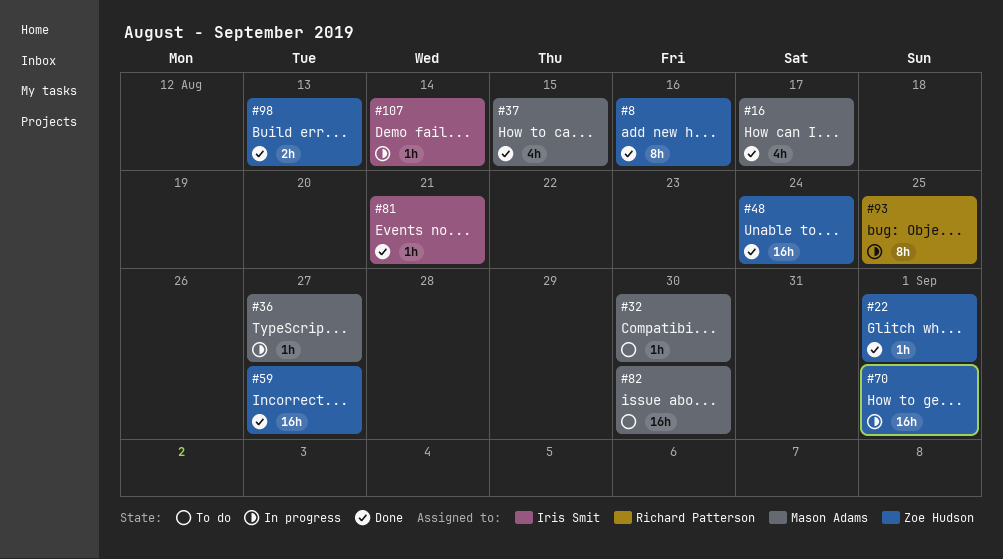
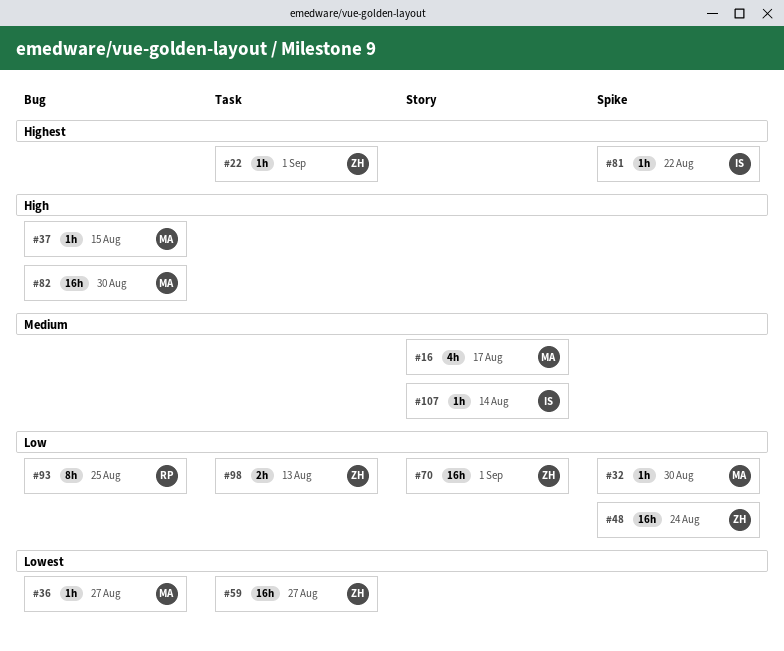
#8: present -> none
#37, estimate: 4h -> 1h
#81, due: Aug 21 -> Aug 22

